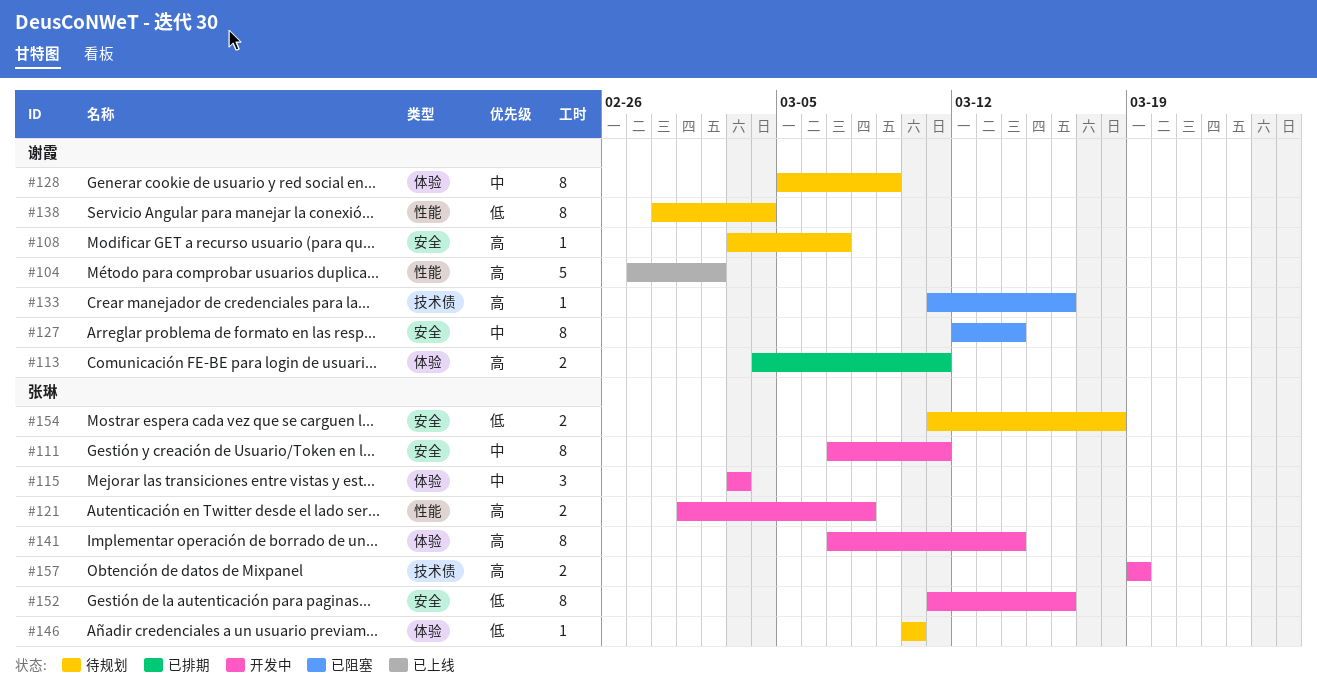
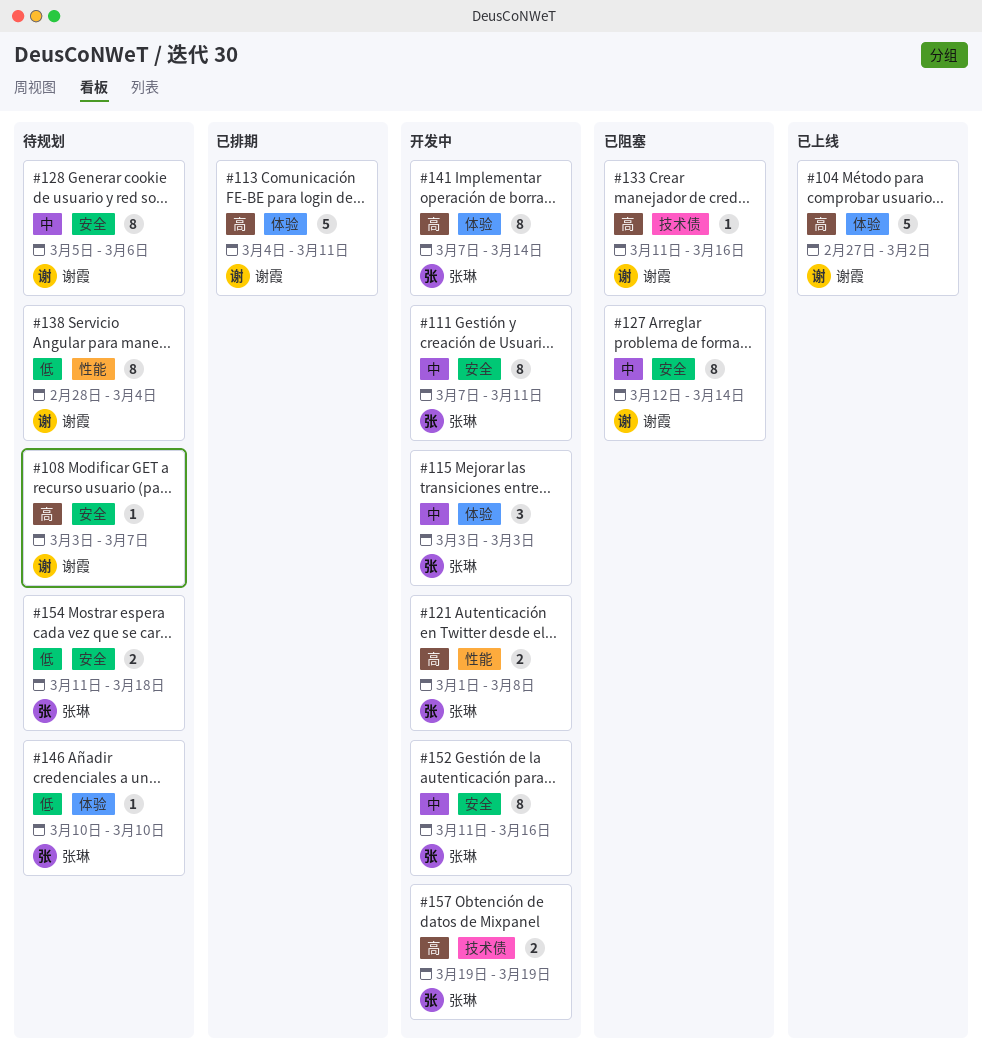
#104, label: 性能 -> 体验
#113, estimate: 2 -> 5
#128, label: 体验 -> 安全
#128, due: Mar 9 -> Mar 6
#152, priority: 低 -> 中

